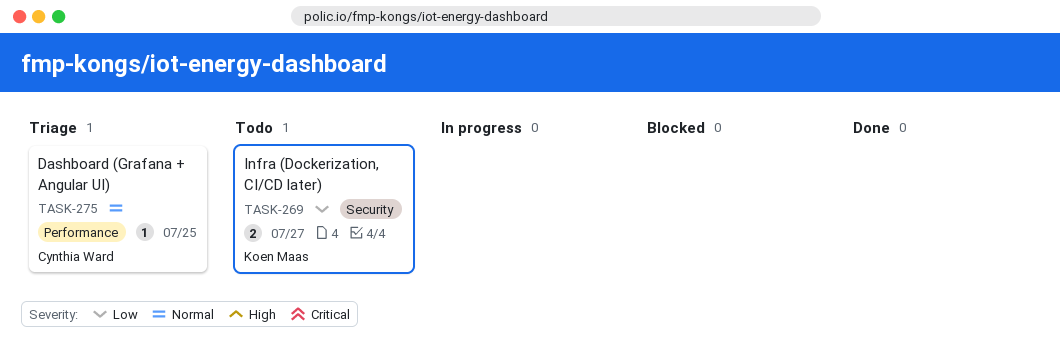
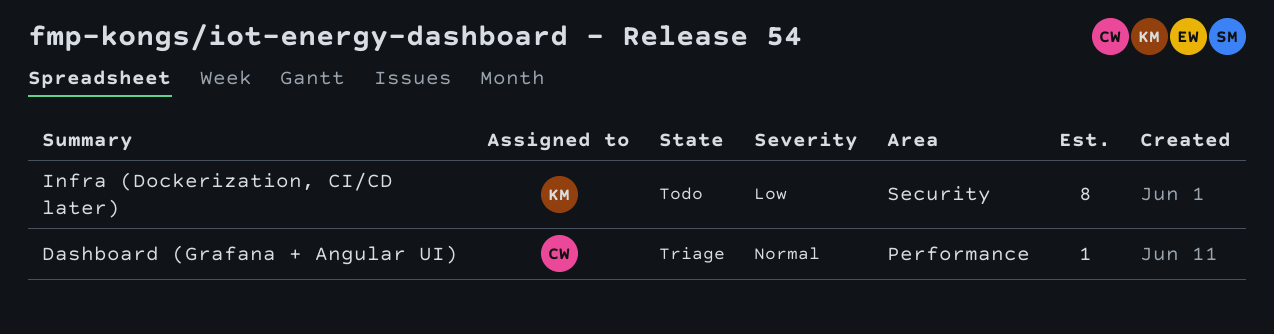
Infra (Dockerization, CI/CD later), estimate: 2 -> 8

